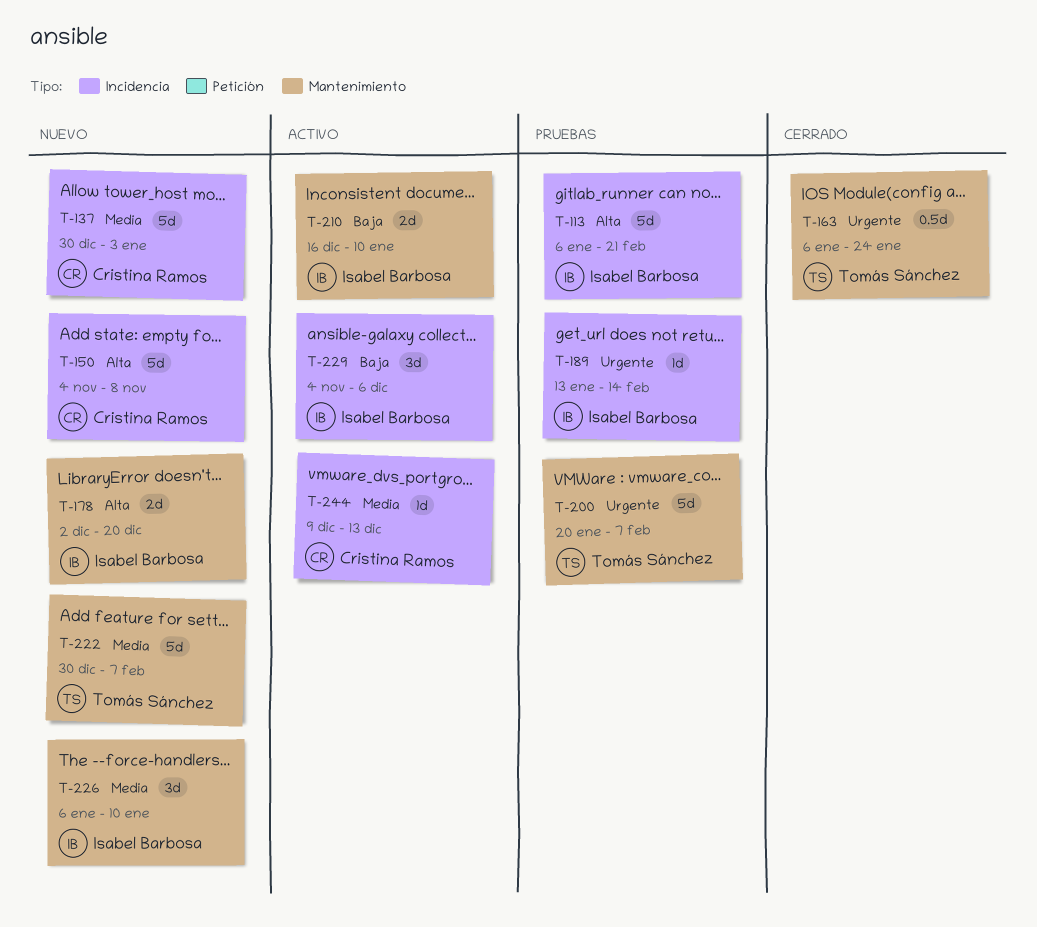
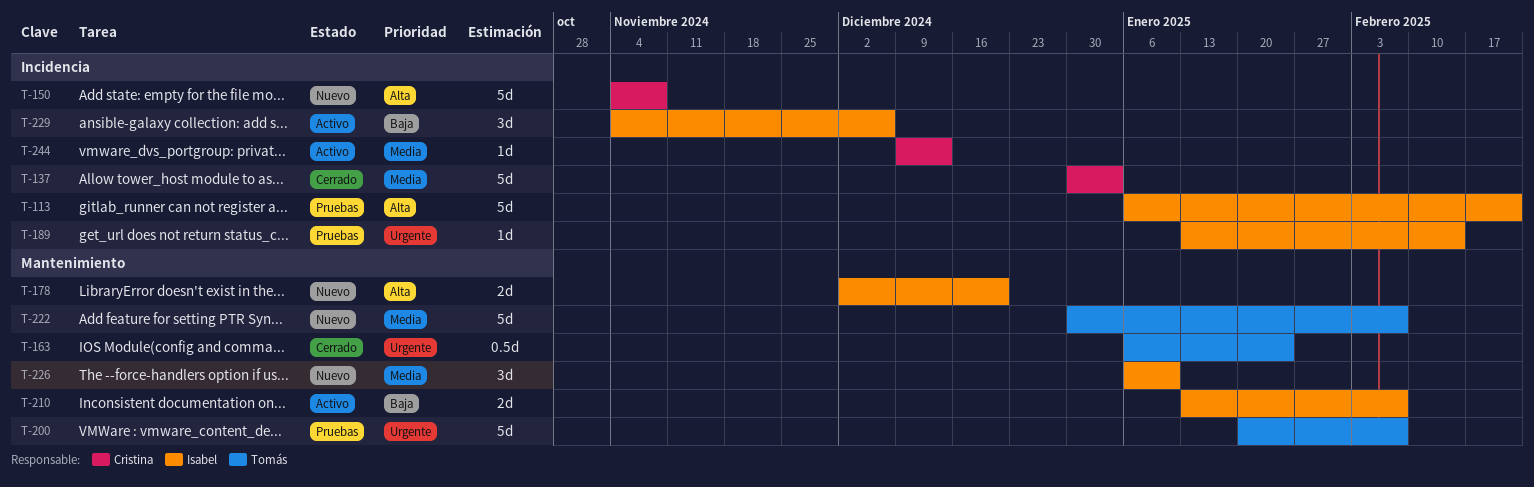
T-137, status: Nuevo -> Cerrado
T-210, start: Dec 16 -> Jan 13
T-210, due: Jan 10 -> Feb 7

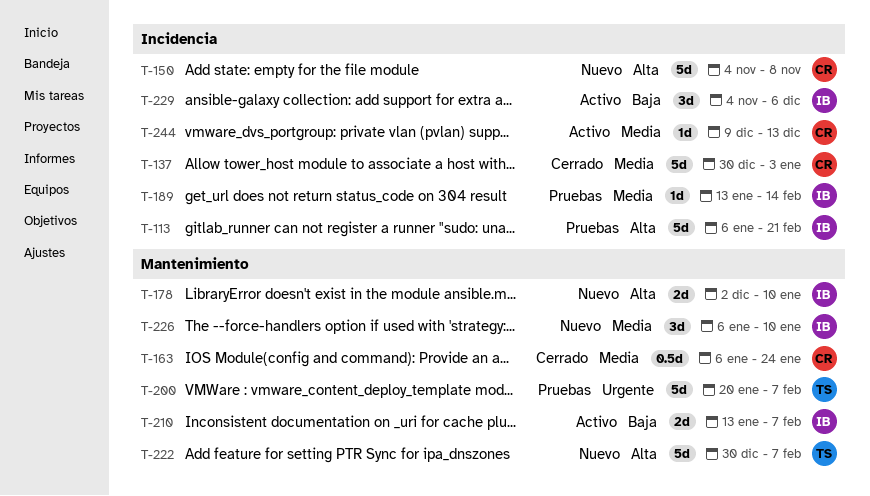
T-163, owner: Tomás -> Cristina
T-163, priority: Urgente -> Media
T-178, due: Dec 20 -> Jan 10
T-189, priority: Urgente -> Media
T-222, priority: Media -> Alta

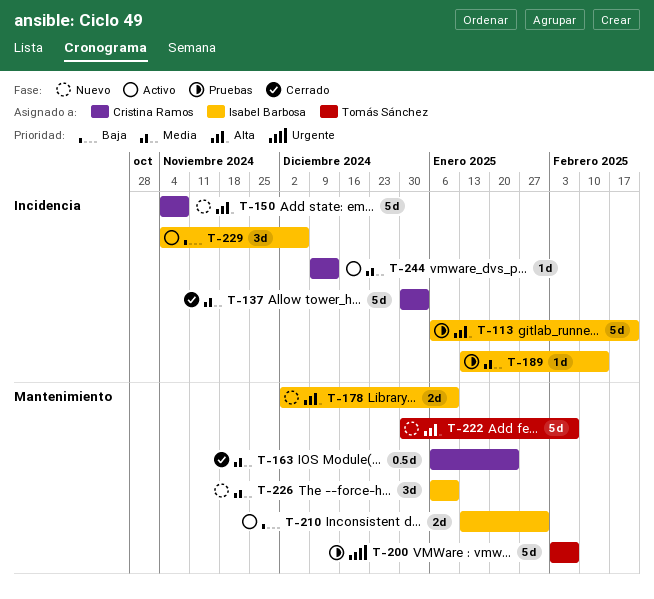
T-200, start: Jan 20 -> Feb 3
T-210, due: Feb 7 -> Jan 31

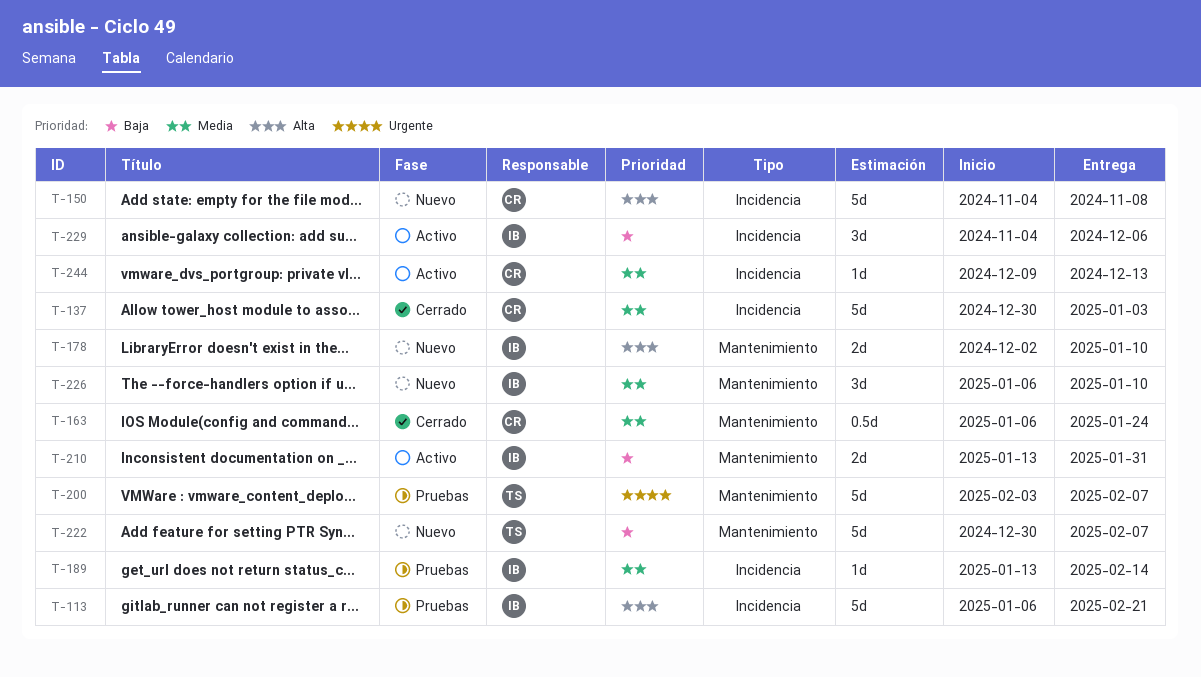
T-222, priority: Alta -> Baja

